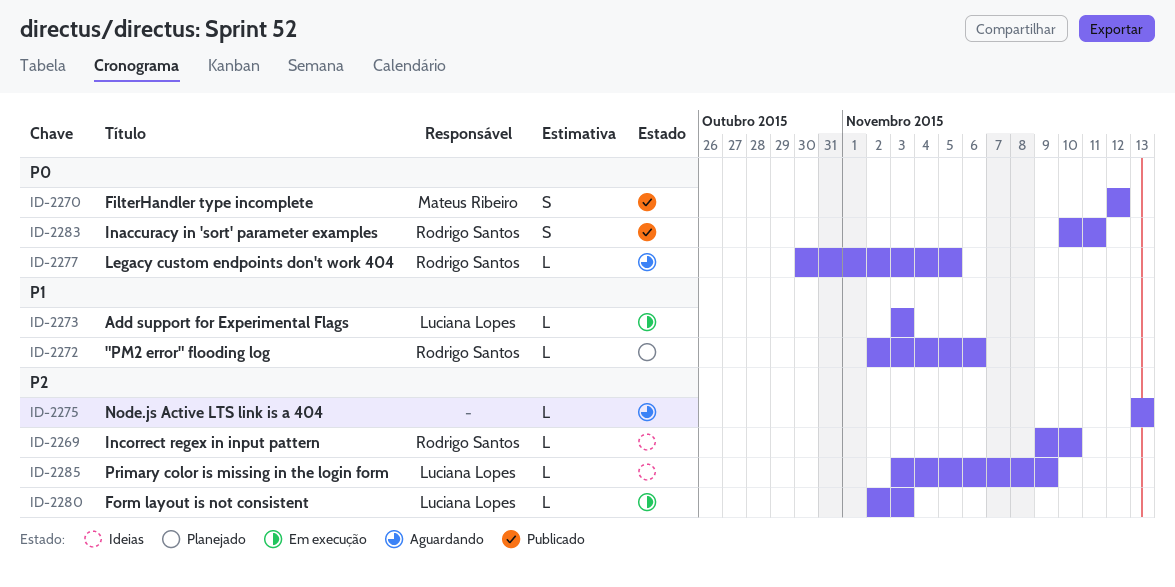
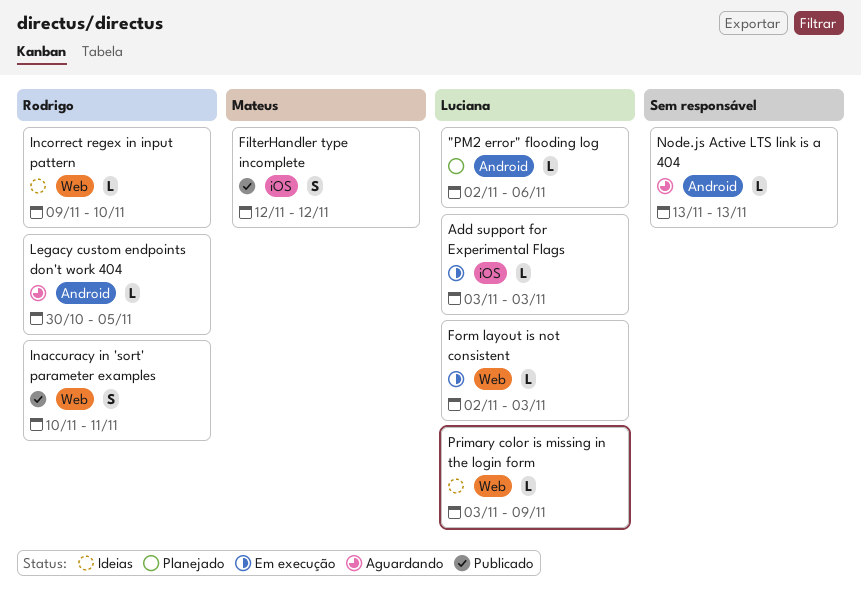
"PM2 error" flooding log, owner: Rodrigo Santos -> Luciana Lopes

